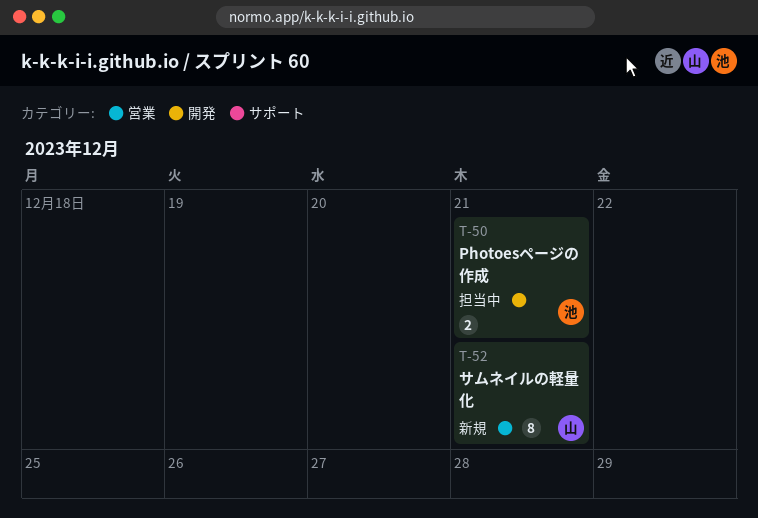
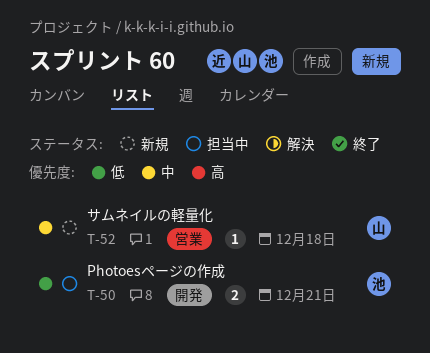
T-52, estimate: 8 -> 1
T-52, due: Dec 21 -> Dec 18

